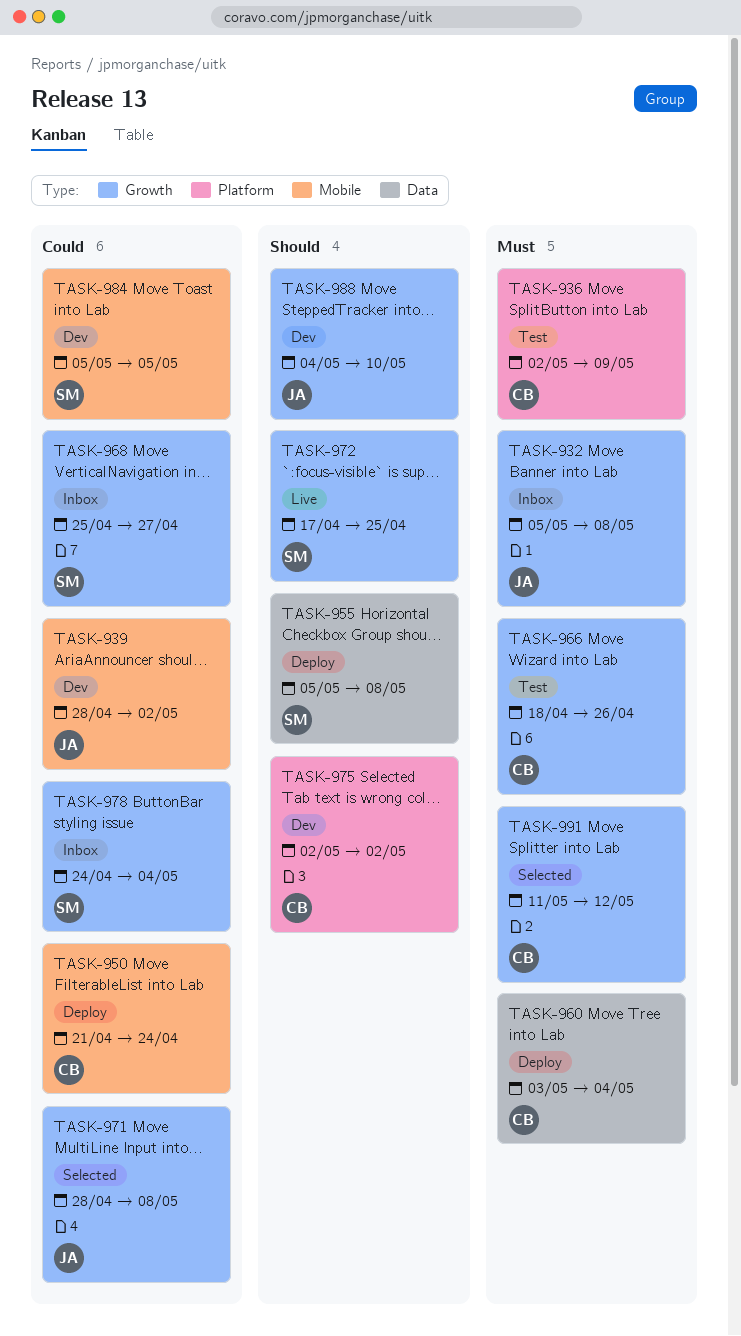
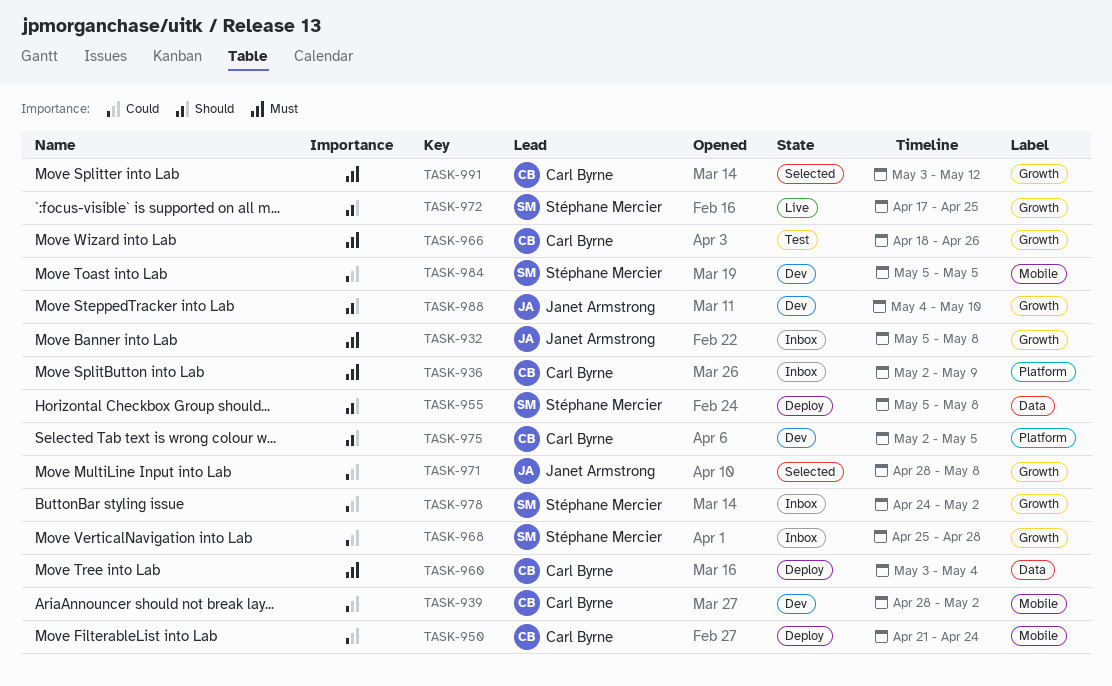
TASK-936, status: Test -> Inbox
TASK-939, owner: Janet Armstrong -> Carl Byrne
TASK-968, due: Apr 27 -> Apr 28
TASK-975, due: May 2 -> May 5
TASK-978, due: May 4 -> May 2
TASK-991, start: May 11 -> May 3

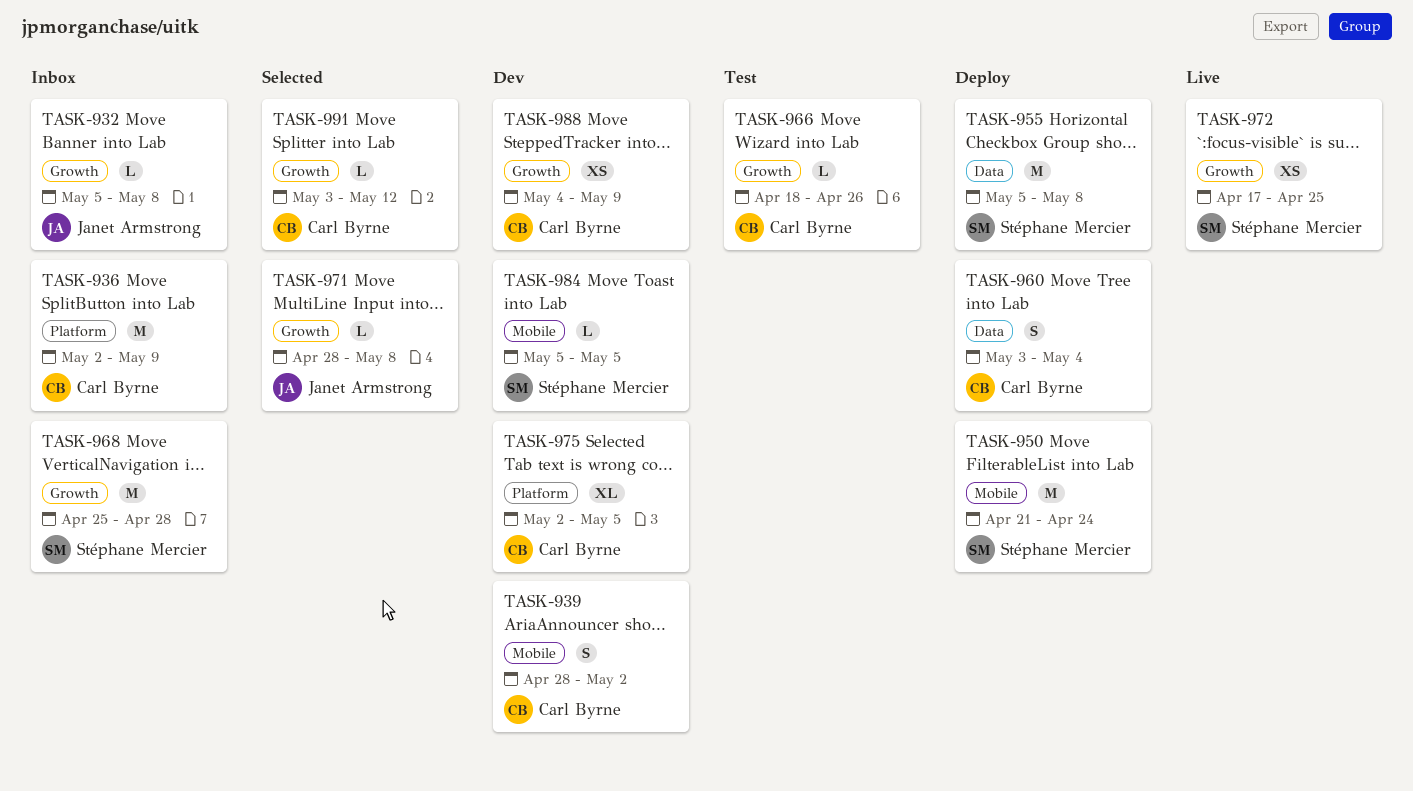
TASK-950, owner: Carl Byrne -> Stéphane Mercier
TASK-978: present -> none
TASK-988, owner: Janet Armstrong -> Carl Byrne
TASK-988, due: May 10 -> May 9

